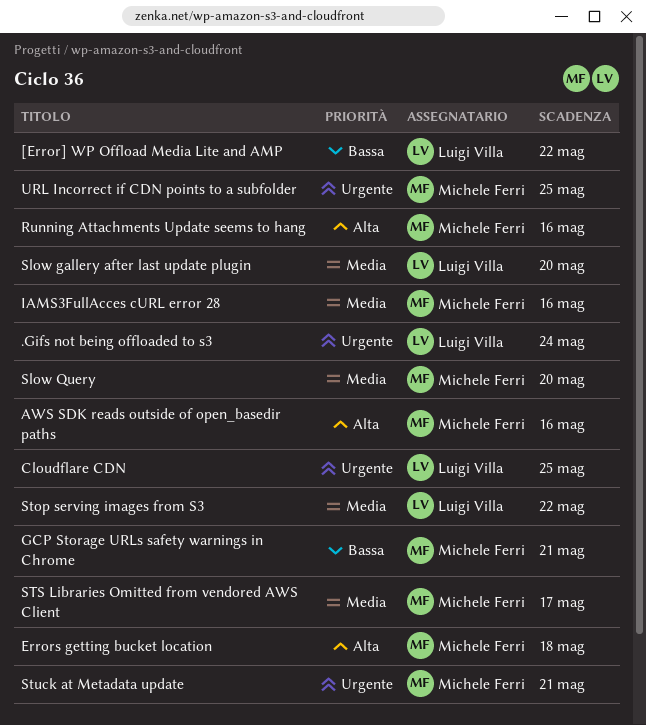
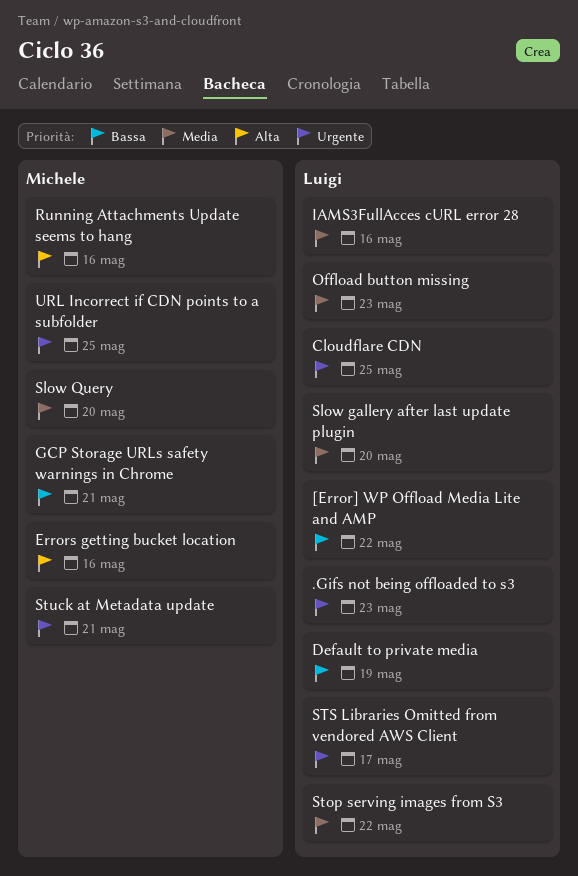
.Gifs not being offloaded to s3, due: May 24 -> May 23
AWS SDK reads outside of open_basedir paths: present -> none
Default to private media: none -> present
Errors getting bucket location, due: May 18 -> May 16
IAMS3FullAcces cURL error 28, owner: Michele Ferri -> Luigi Villa
Offload button missing: none -> present
STS Libraries Omitted from vendored AWS Client, owner: Michele Ferri -> Luigi Villa
STS Libraries Omitted from vendored AWS Client, priority: Media -> Urgente

